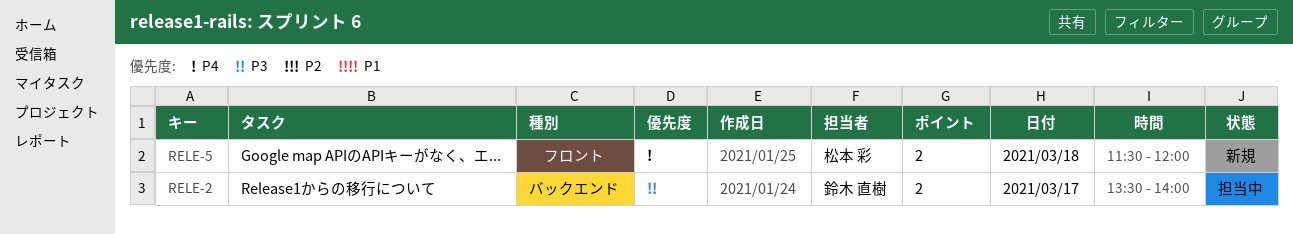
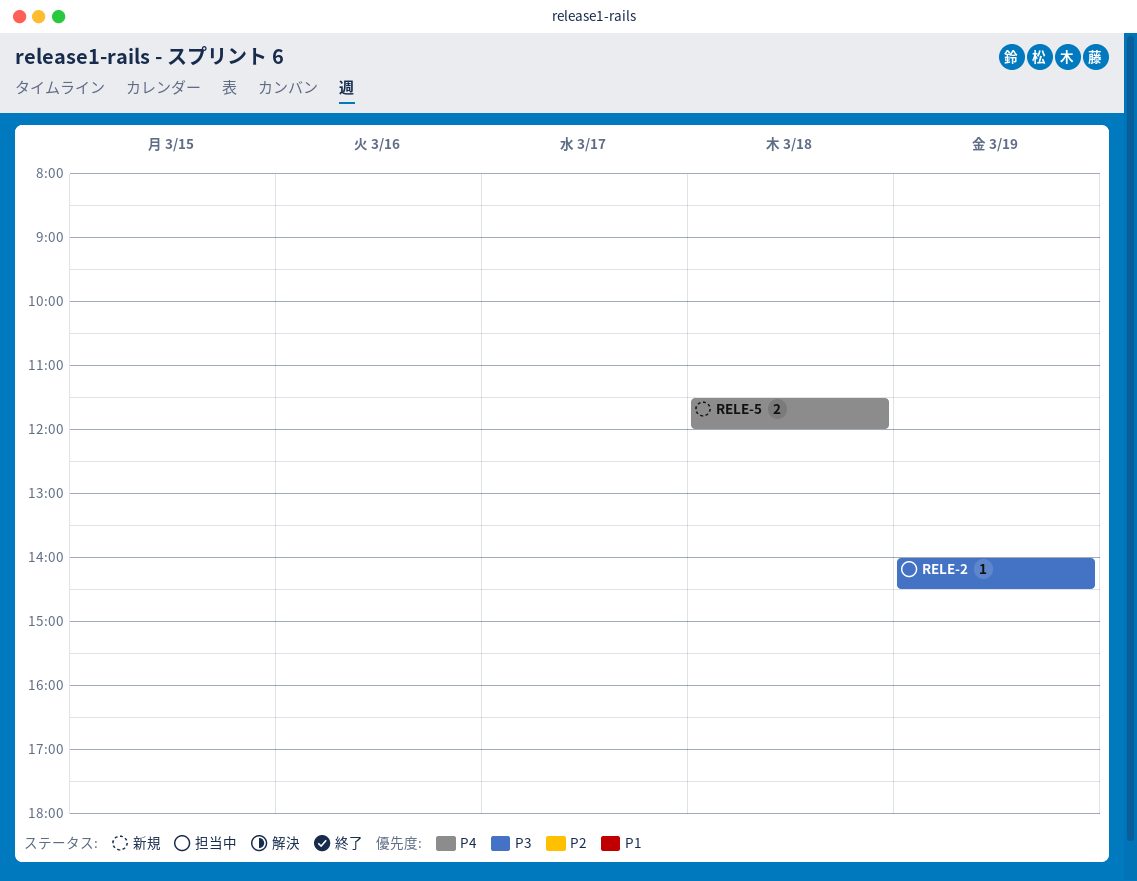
RELE-2, estimate: 2 -> 1
RELE-2, day: Mar 17 -> Mar 19
RELE-2, begins: 13:30 -> 14:00
RELE-2, ends: 14:00 -> 14:30

